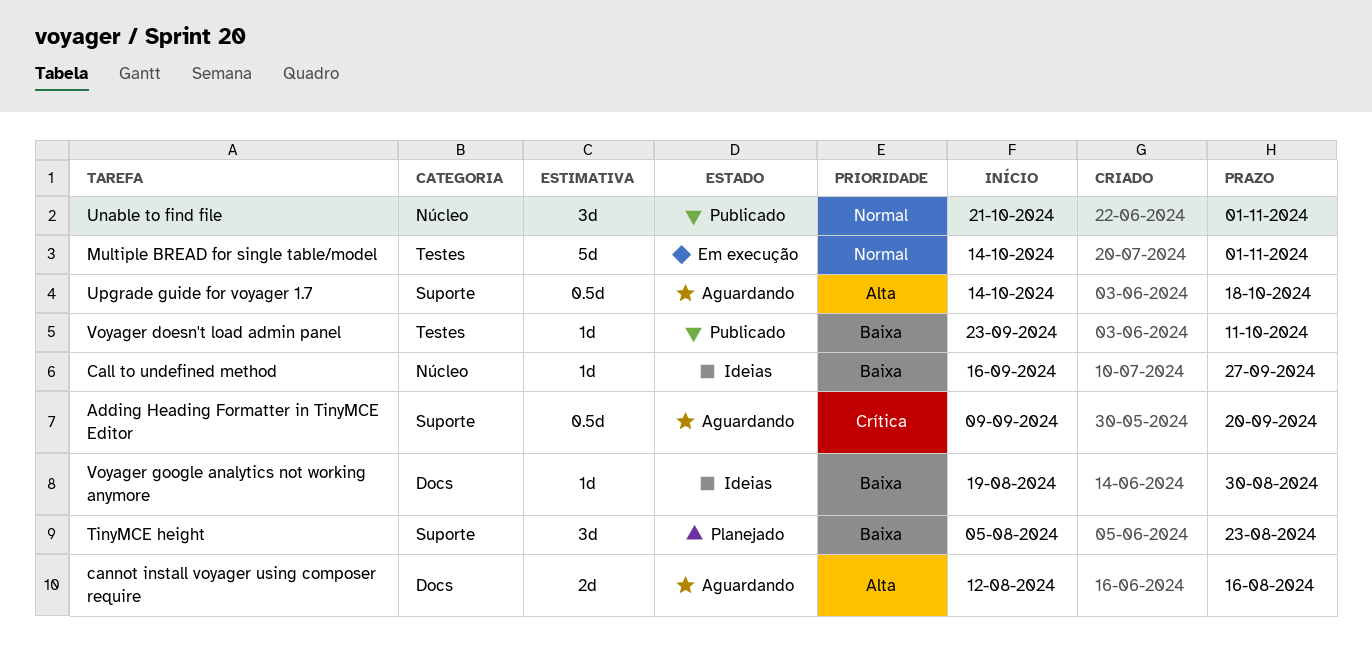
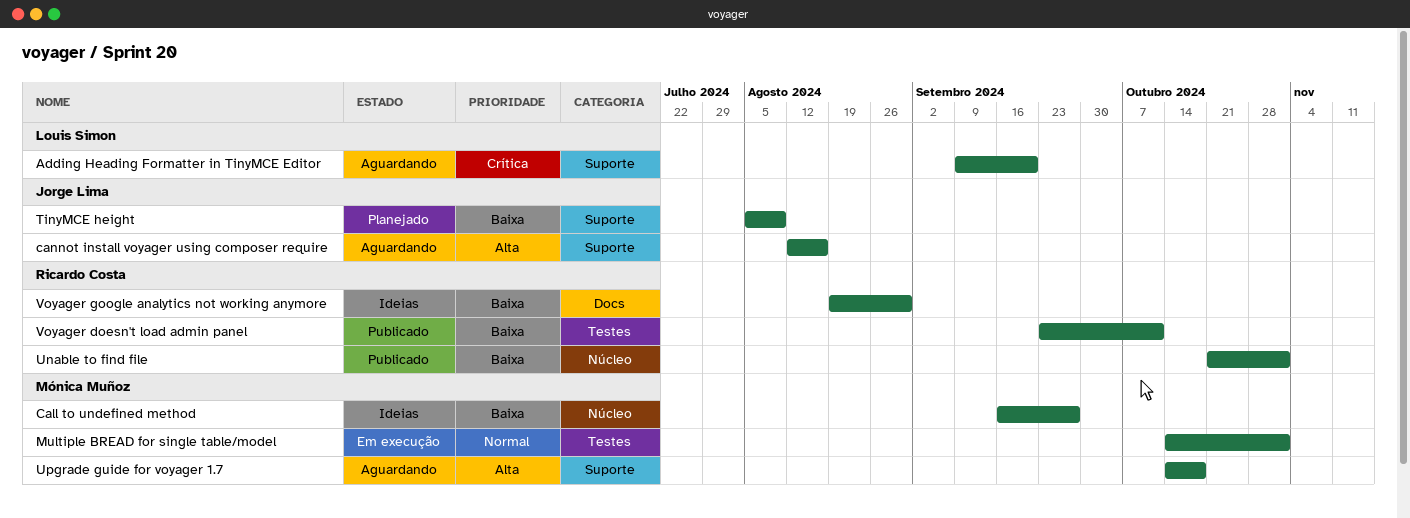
cannot install voyager using composer require, label: Docs -> Suporte
TinyMCE height, due: Aug 23 -> Aug 9
Unable to find file, priority: Normal -> Baixa

